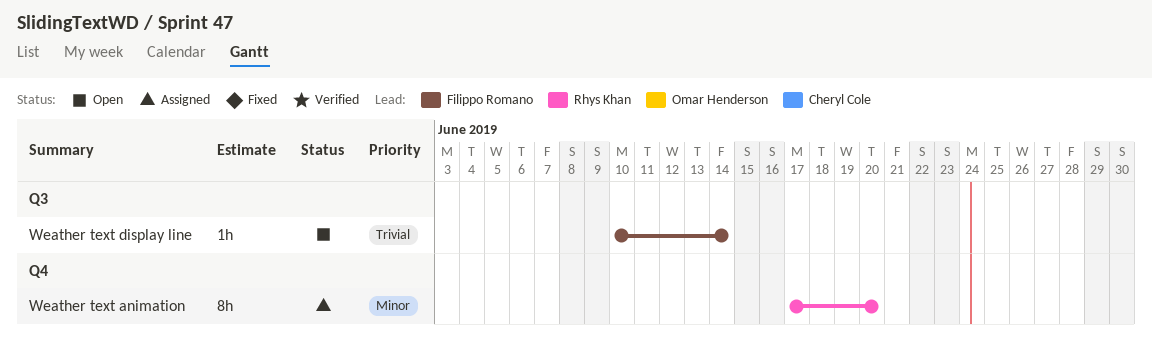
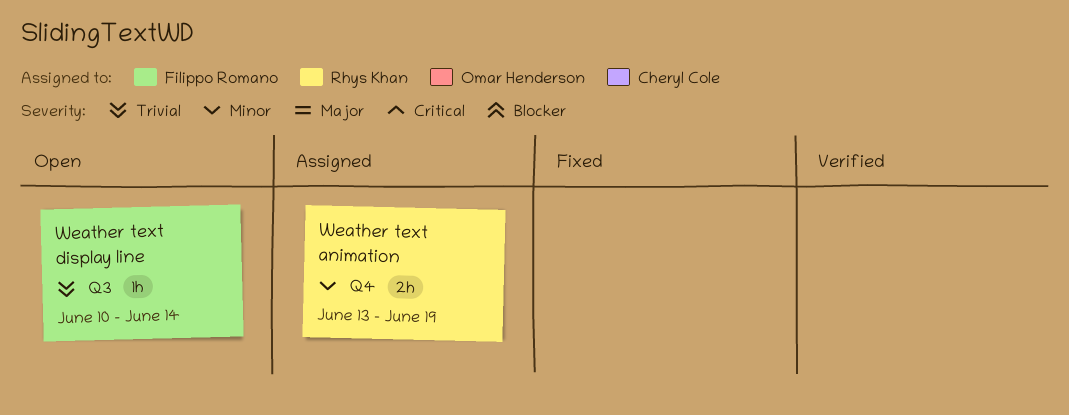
Weather text animation, estimate: 8h -> 2h
Weather text animation, start: Jun 17 -> Jun 13
Weather text animation, due: Jun 20 -> Jun 19

